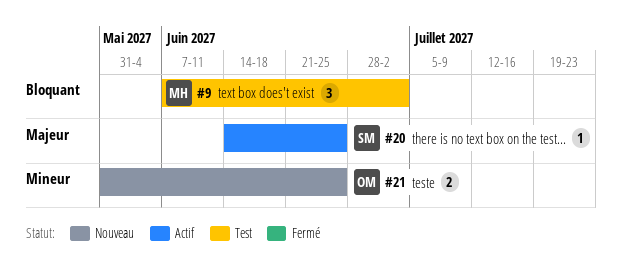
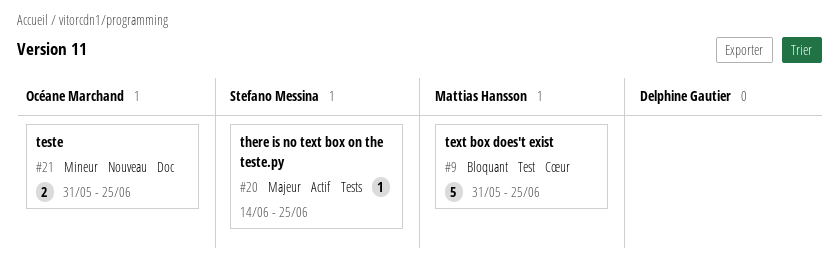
#9, estimate: 3 -> 5
#9, start: Jun 7 -> May 31
#9, due: Jul 2 -> Jun 25

